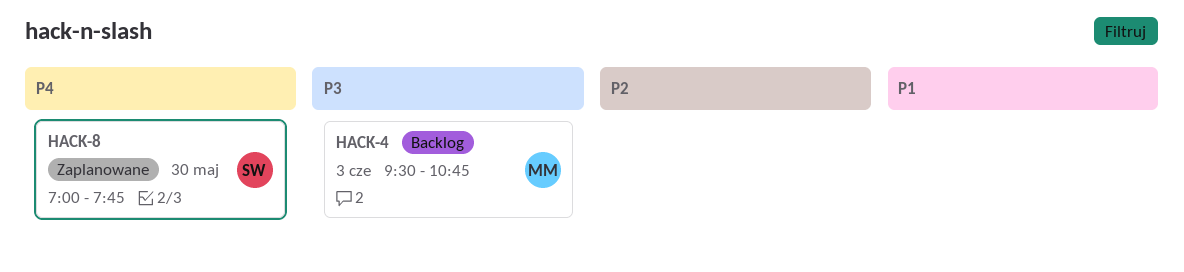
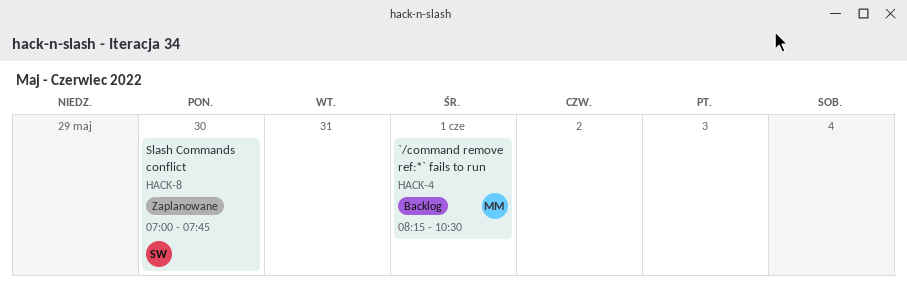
HACK-4, day: Jun 3 -> Jun 1
HACK-4, begins: 09:30 -> 08:15
HACK-4, ends: 10:45 -> 10:30

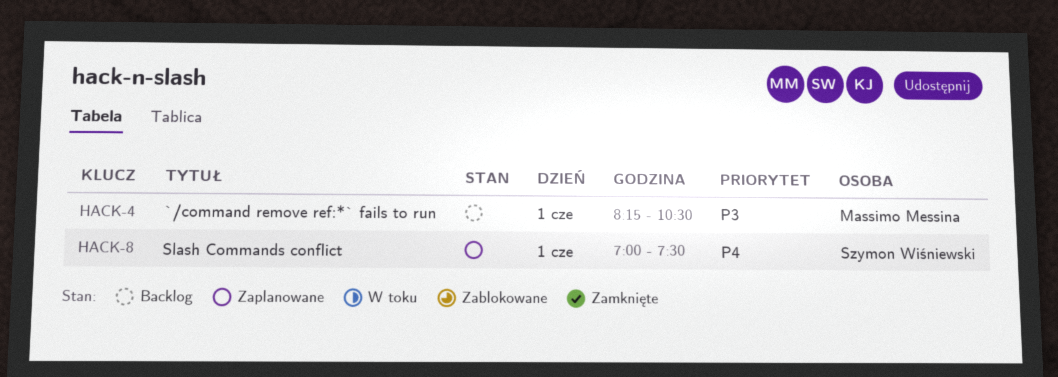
HACK-8, day: May 30 -> Jun 1
HACK-8, ends: 07:45 -> 07:30

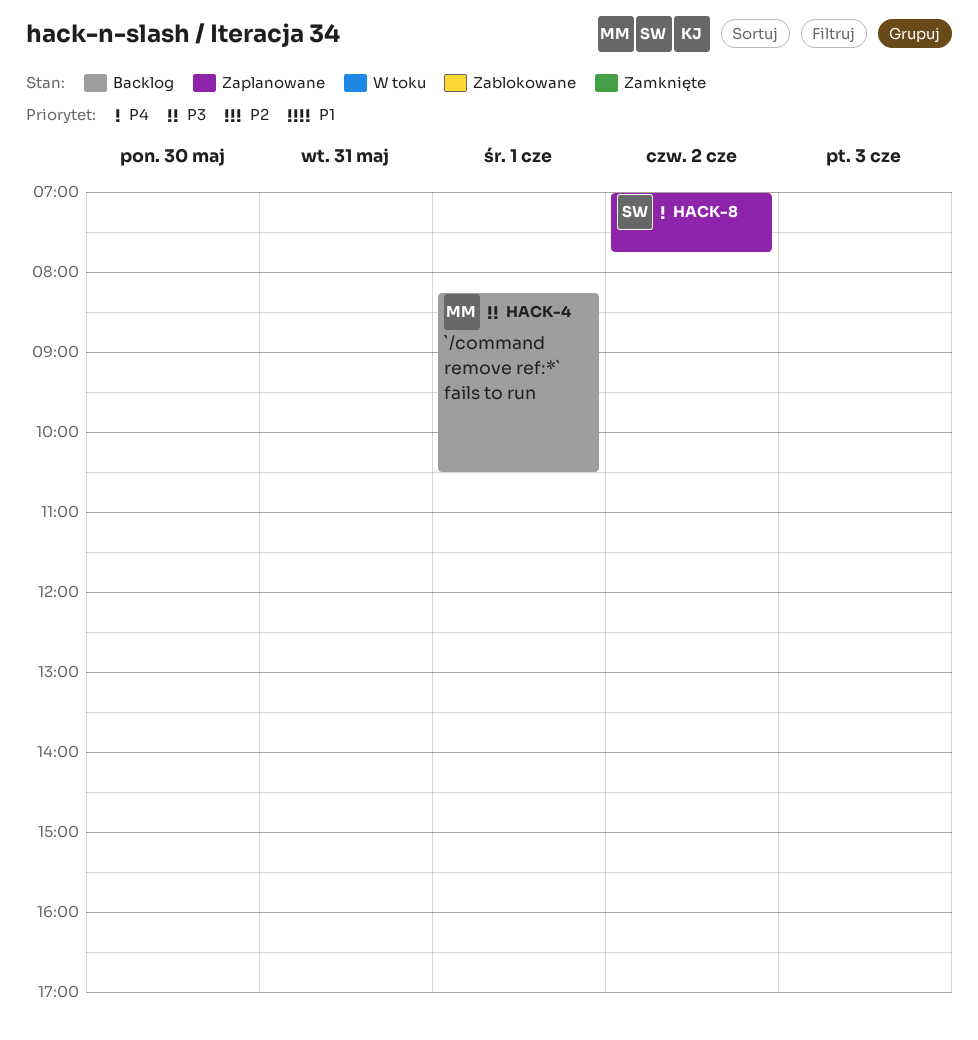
HACK-8, day: Jun 1 -> Jun 2
HACK-8, ends: 07:30 -> 07:45

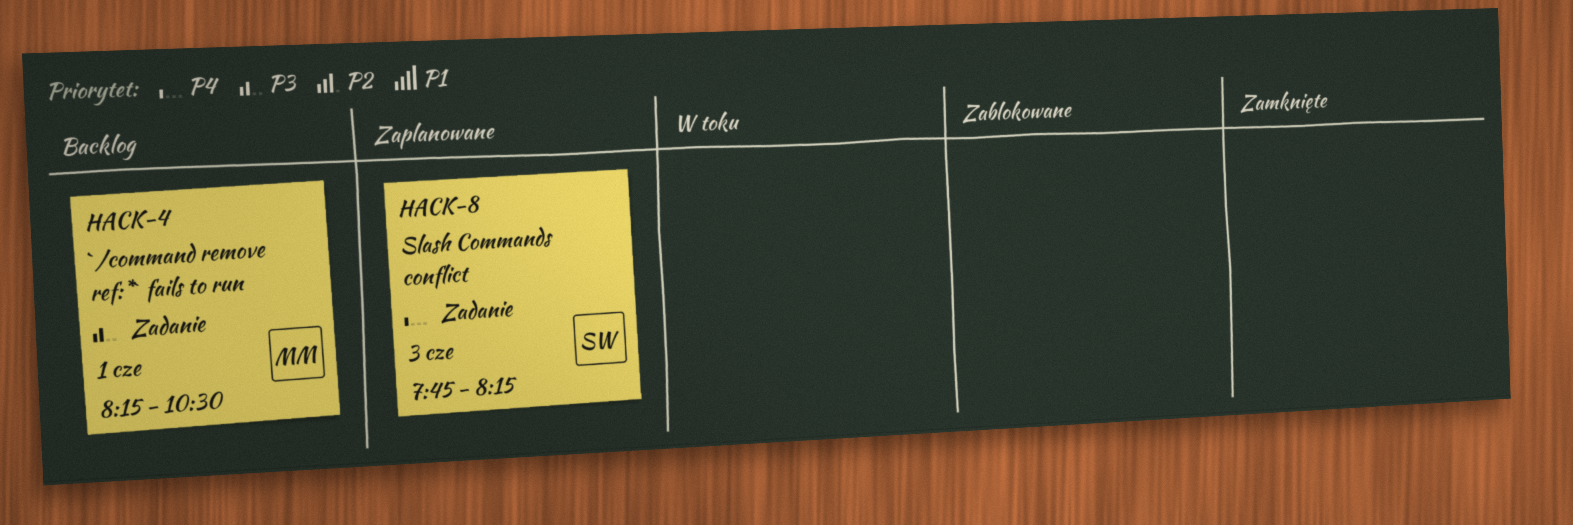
HACK-8, day: Jun 2 -> Jun 3
HACK-8, begins: 07:00 -> 07:45
HACK-8, ends: 07:45 -> 08:15

